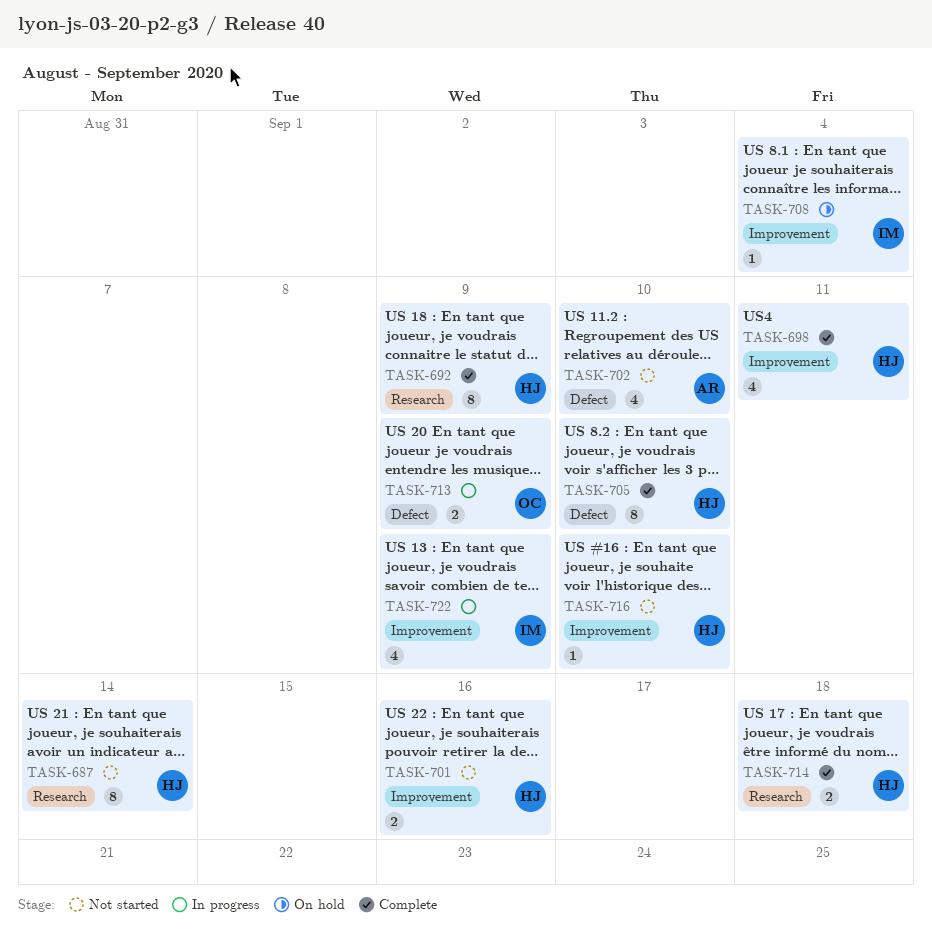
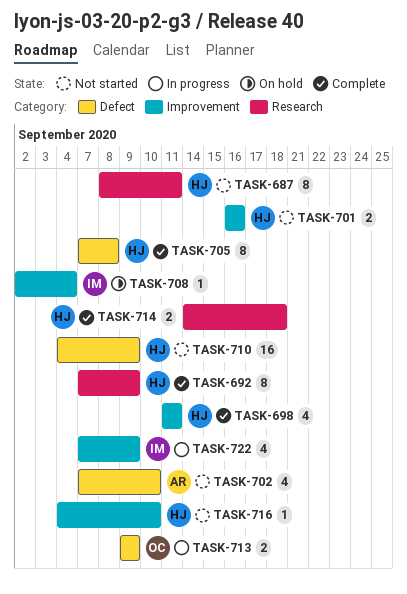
TASK-687, due: Sep 14 -> Sep 11
TASK-705, due: Sep 10 -> Sep 8
TASK-710: none -> present

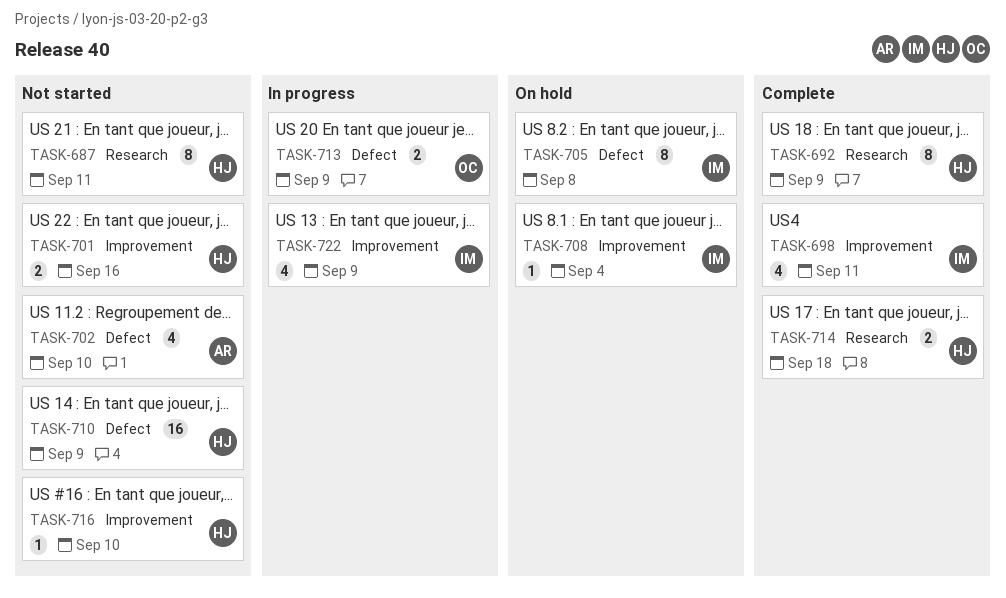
TASK-698, owner: HJ -> IM
TASK-705, status: Complete -> On hold
TASK-705, owner: HJ -> IM

